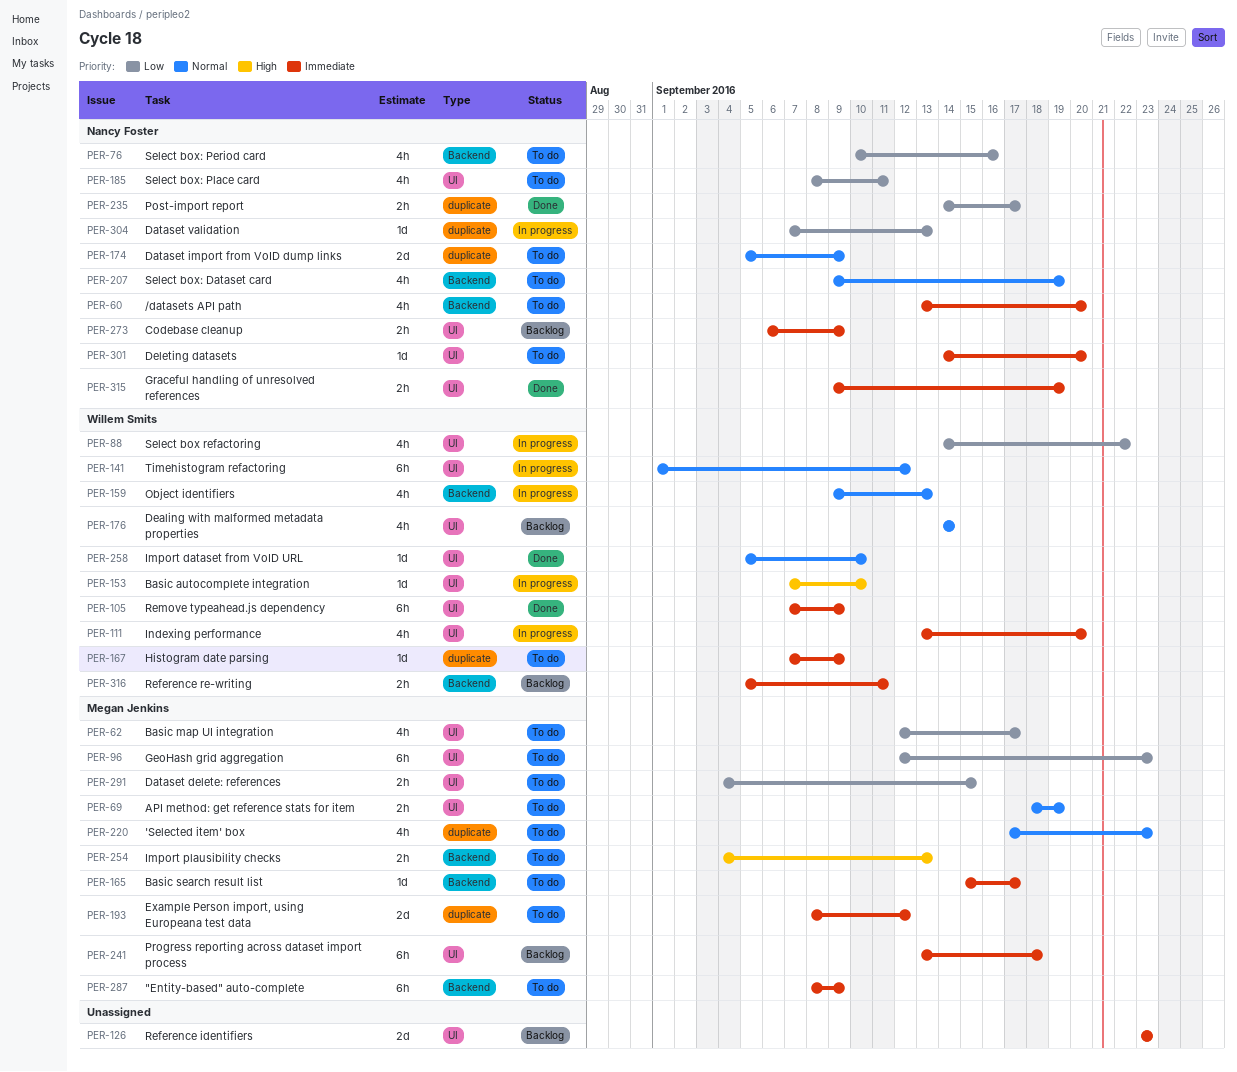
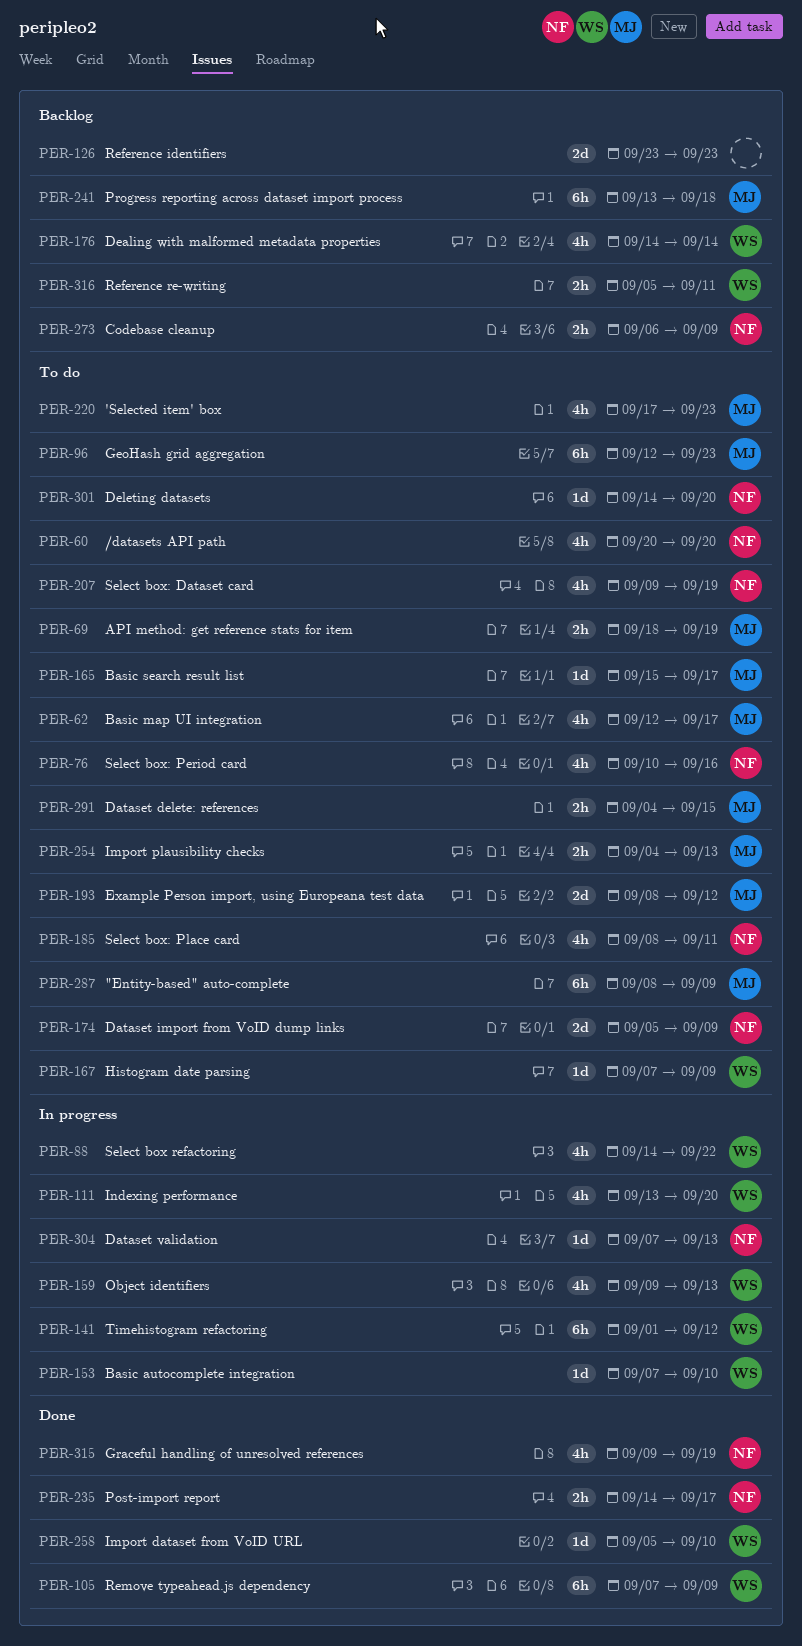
PER-60, start: Sep 13 -> Sep 20
PER-315, estimate: 2h -> 4h

